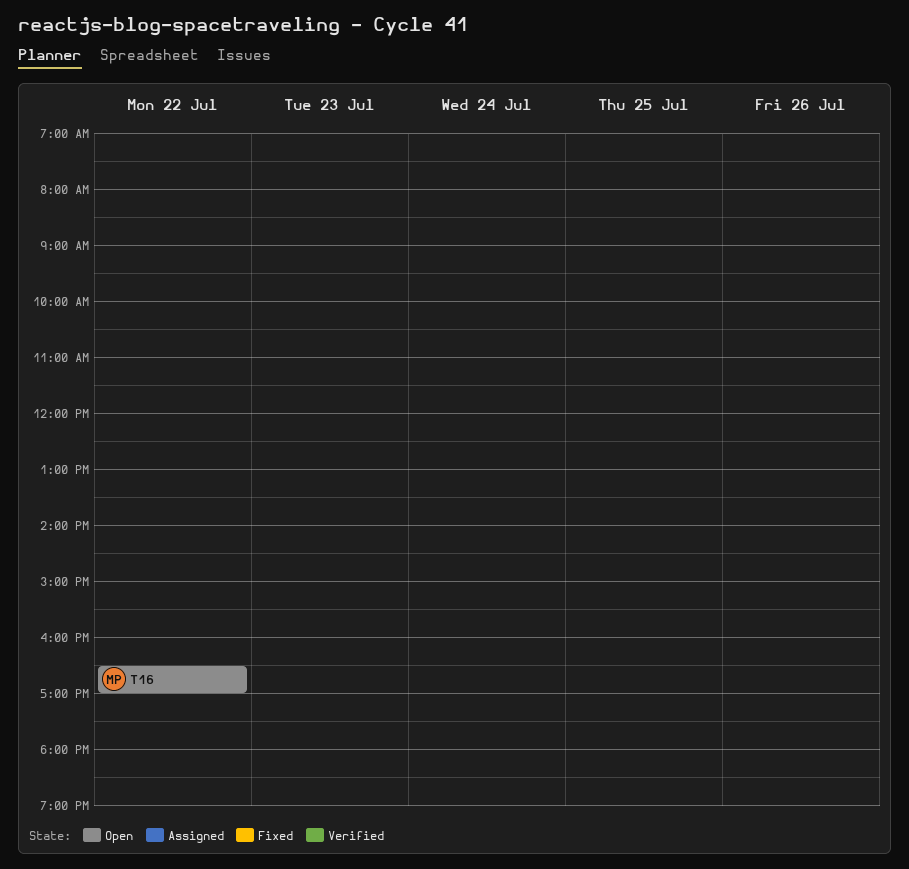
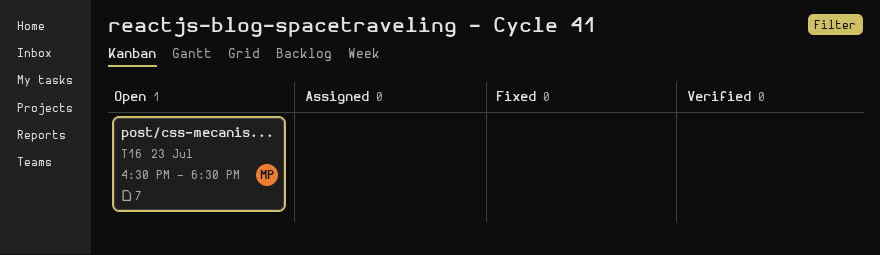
T16, day: Jul 22 -> Jul 23
T16, ends: 17:00 -> 18:30

